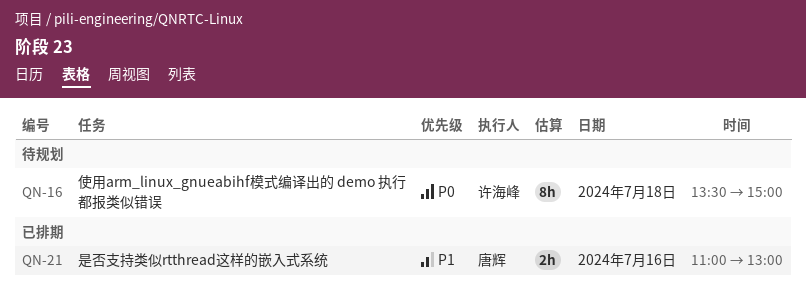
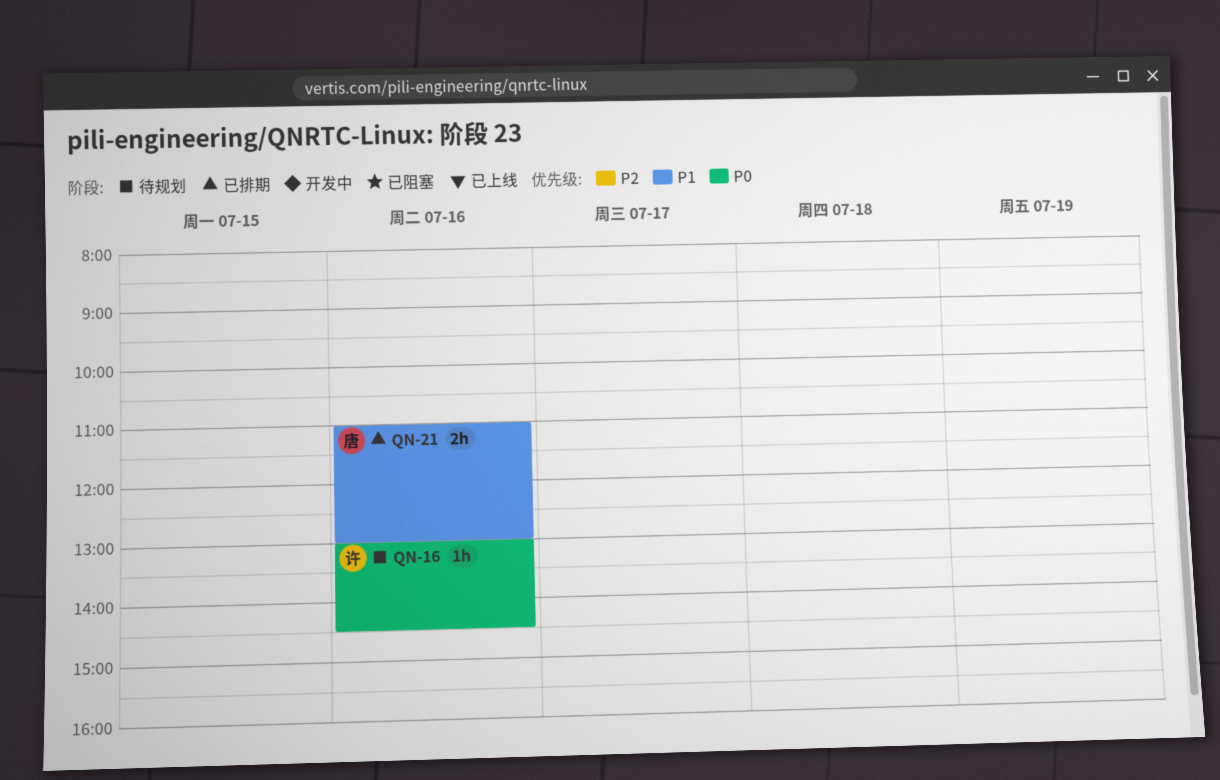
QN-16, estimate: 8h -> 1h
QN-16, day: Jul 18 -> Jul 16
QN-16, begins: 13:30 -> 13:00
QN-16, ends: 15:00 -> 14:30

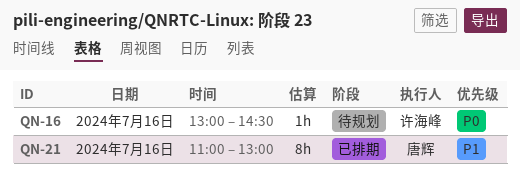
QN-21, estimate: 2h -> 8h

